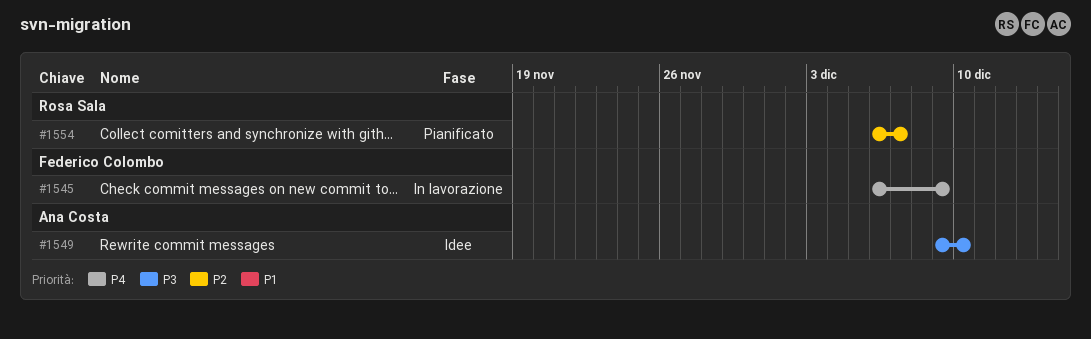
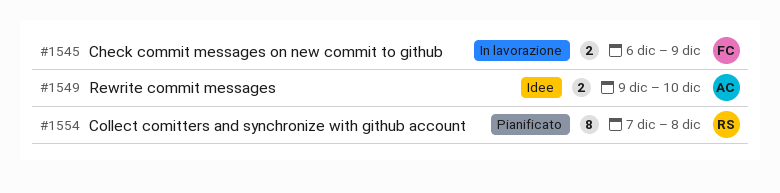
#1554, start: Dec 6 -> Dec 7
#1554, due: Dec 7 -> Dec 8

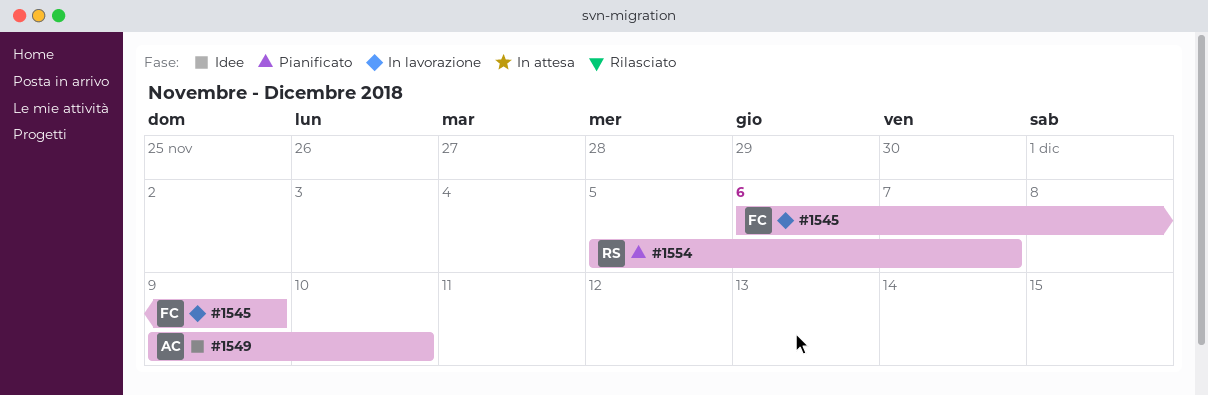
#1554, start: Dec 7 -> Dec 5
#1554, due: Dec 8 -> Dec 7

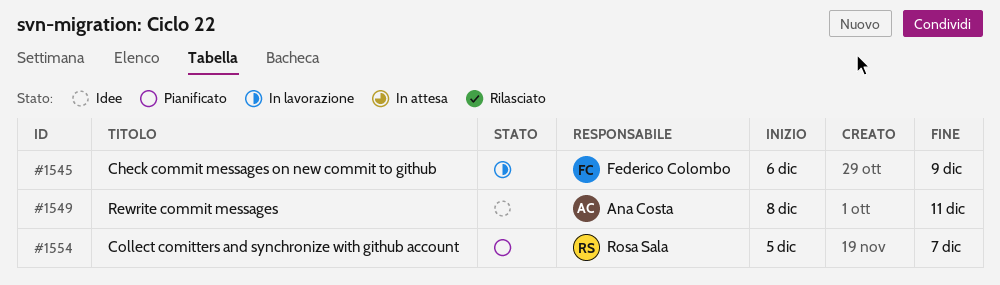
#1549, start: Dec 9 -> Dec 8
#1549, due: Dec 10 -> Dec 11

